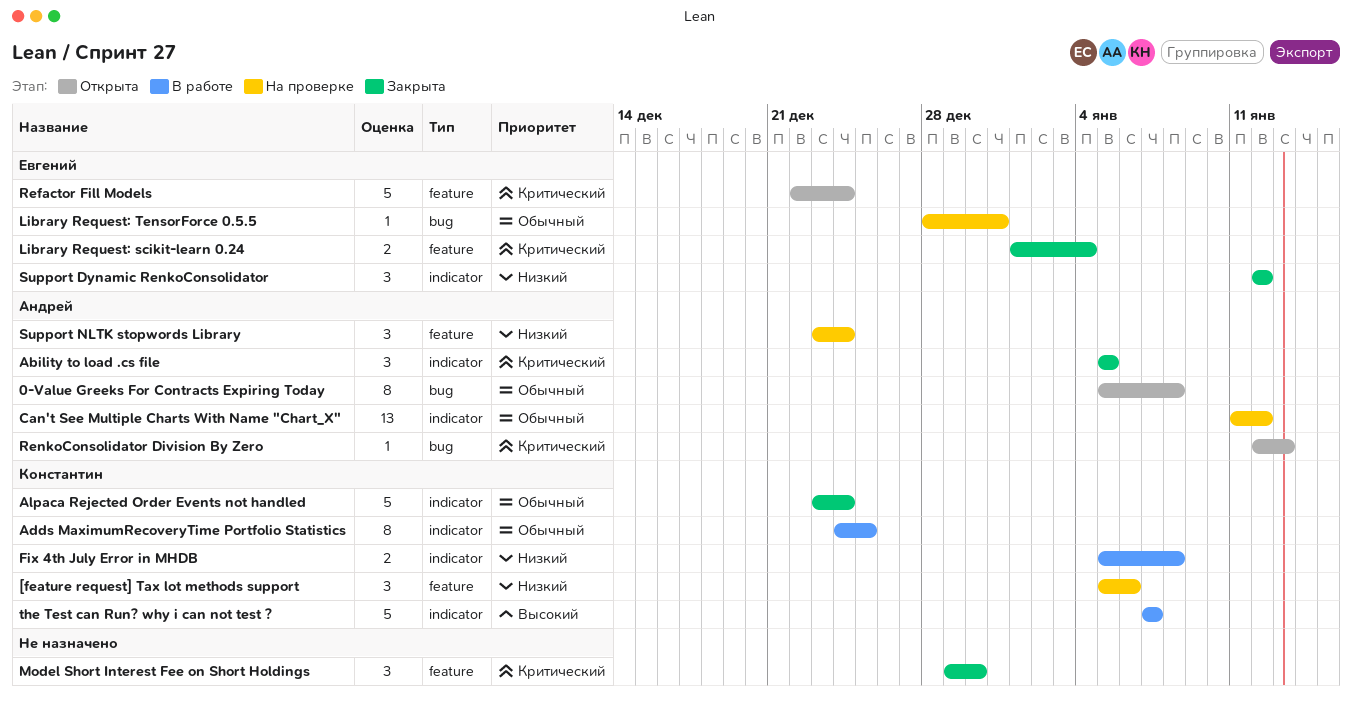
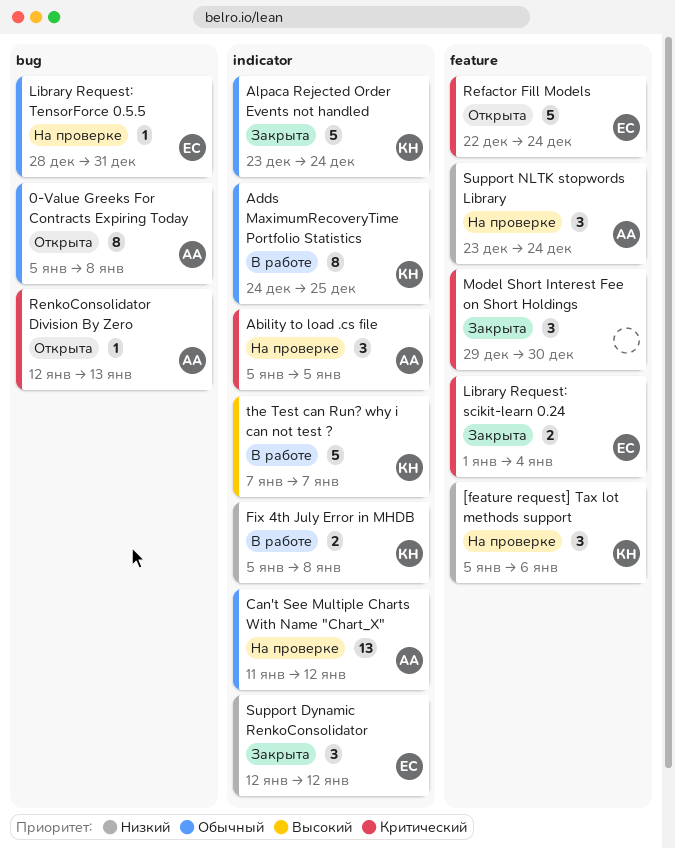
Ability to load .cs file, status: Закрыта -> На проверке

